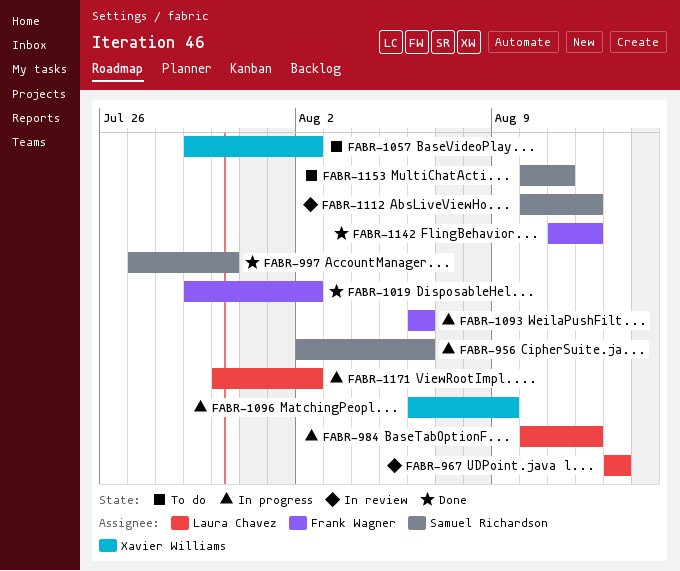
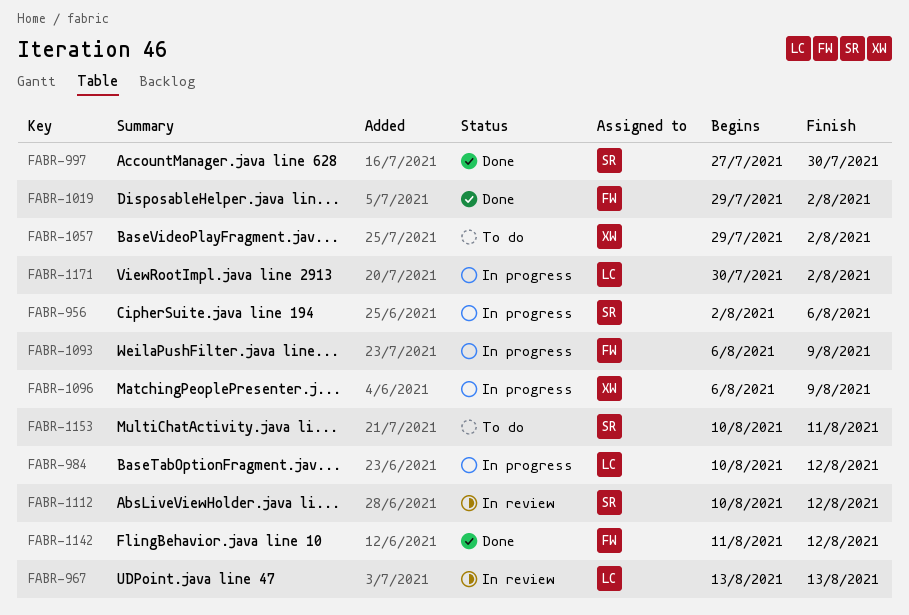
FABR-1093, due: Aug 6 -> Aug 9

